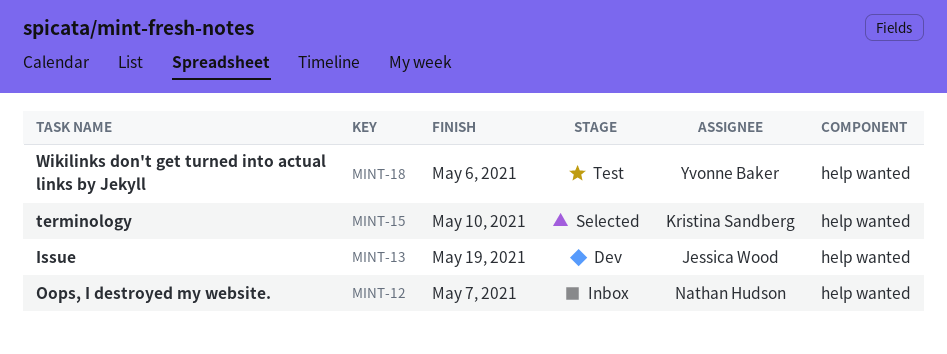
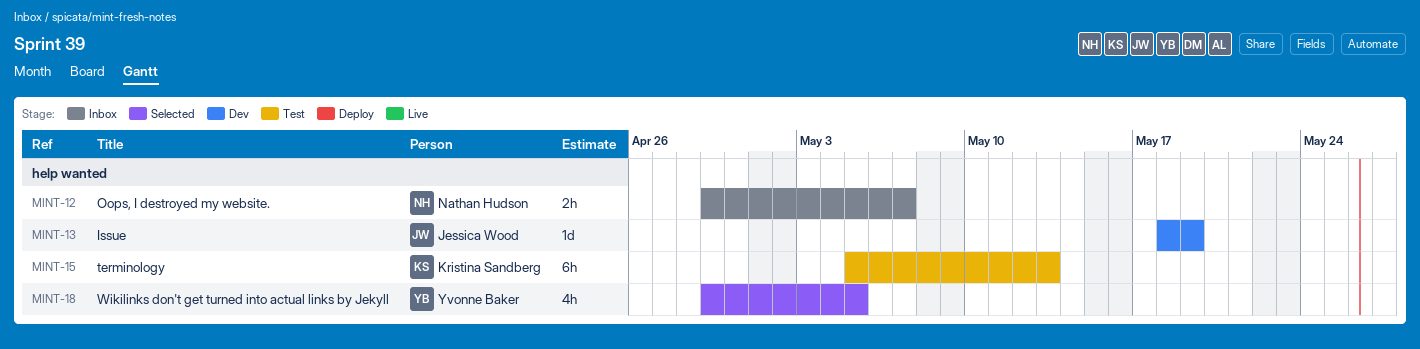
MINT-15, status: Selected -> Test
MINT-15, due: May 10 -> May 13
MINT-18, status: Test -> Selected
MINT-18, due: May 6 -> May 5

